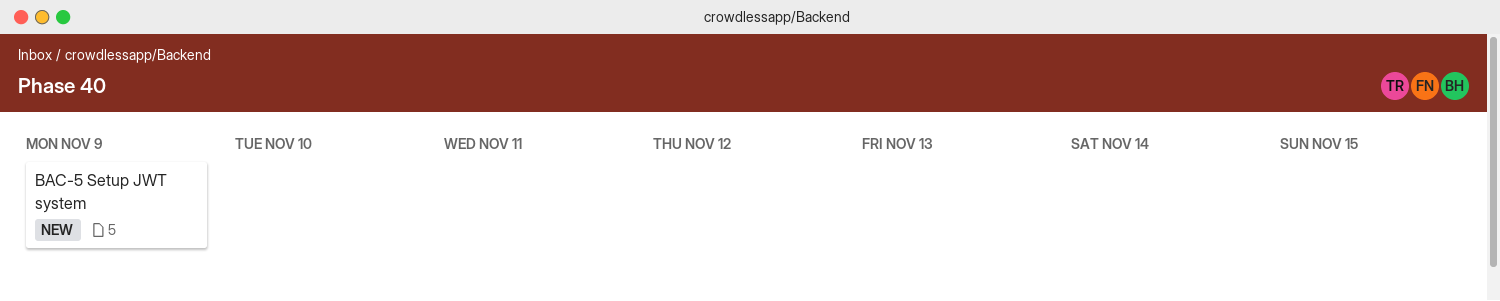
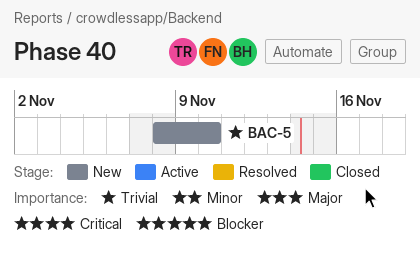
BAC-5, due: Nov 9 -> Nov 10

